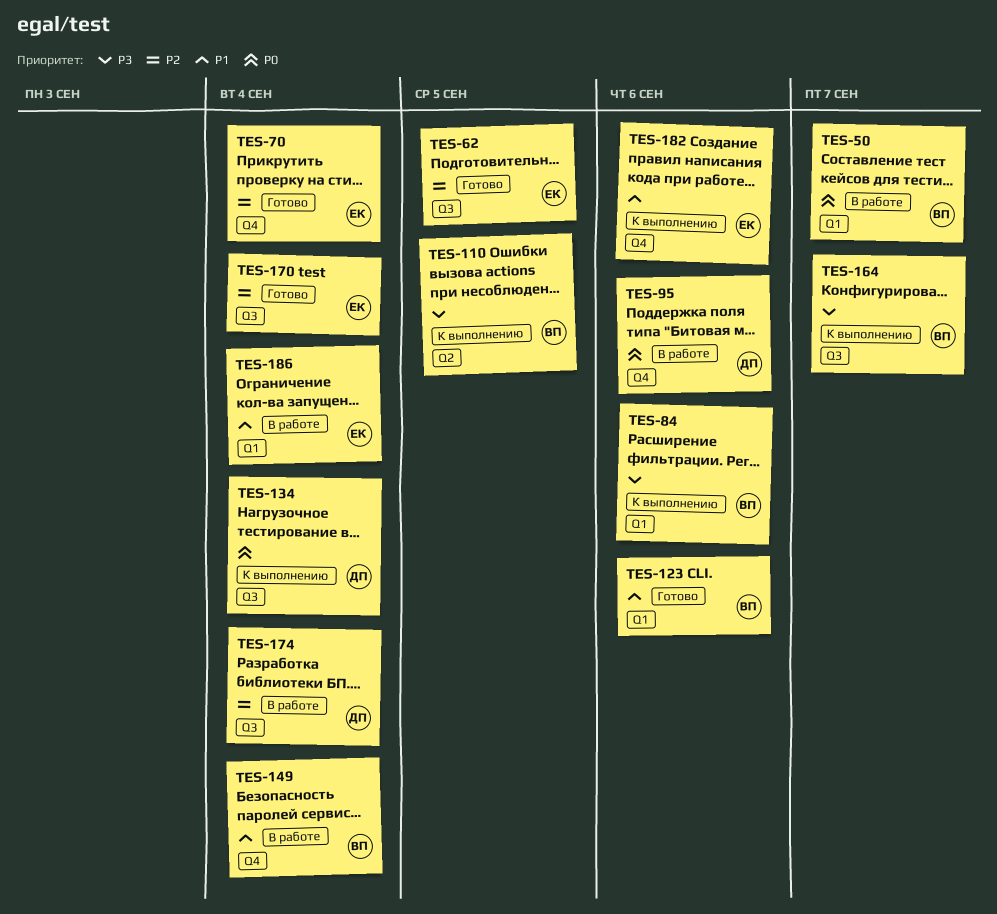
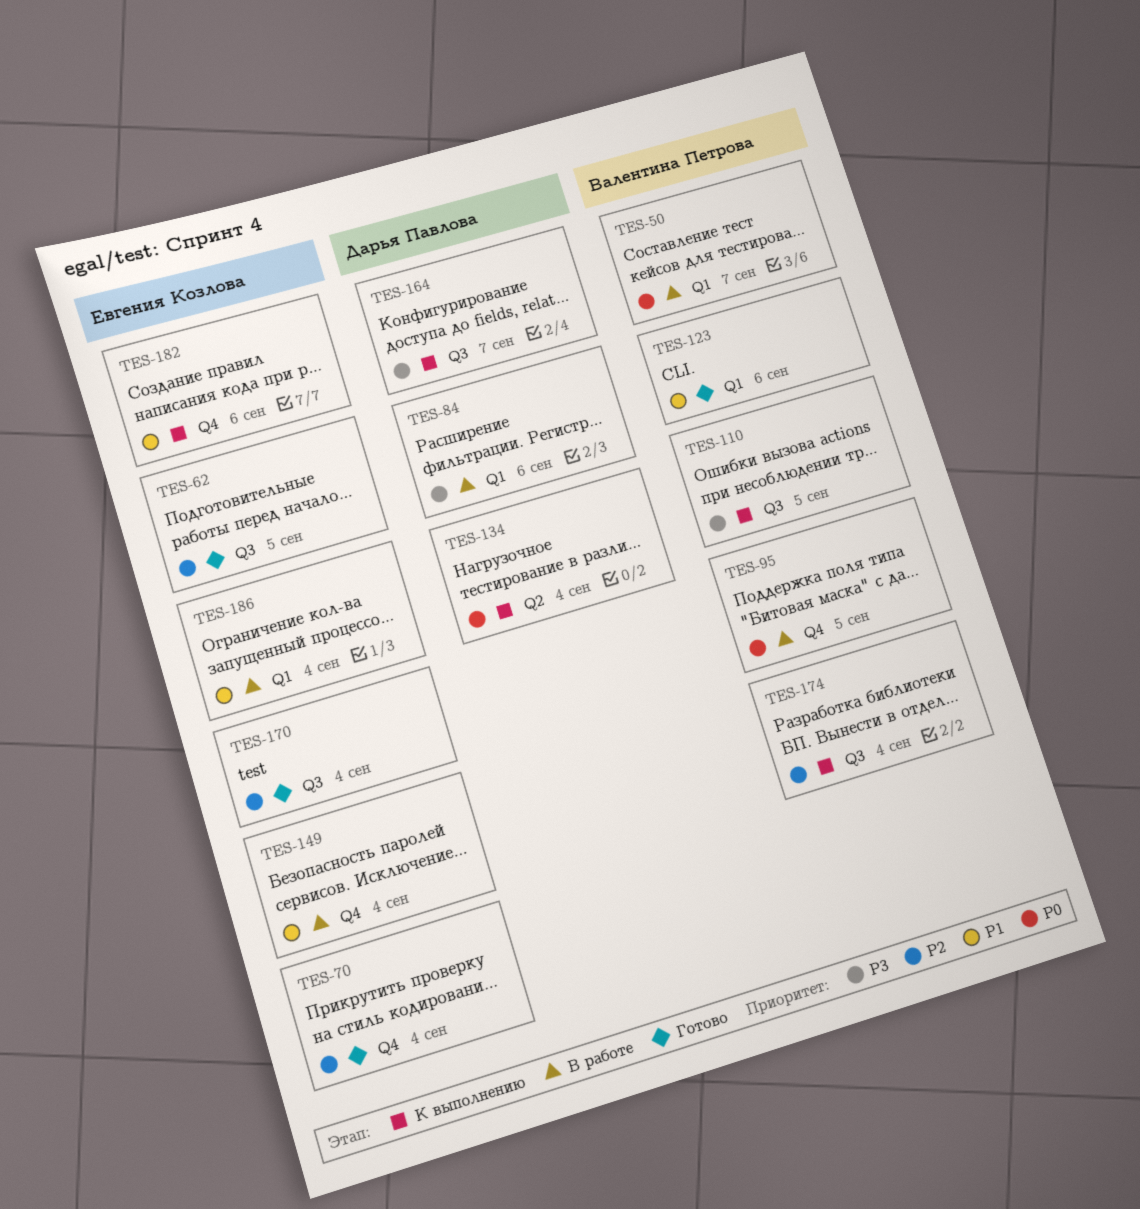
TES-84, status: К выполнению -> В работе
TES-84, owner: Валентина Петрова -> Дарья Павлова
TES-95, owner: Дарья Павлова -> Валентина Петрова
TES-95, due: Sep 6 -> Sep 5
TES-110, label: Q2 -> Q3
TES-134, label: Q3 -> Q2
TES-149, owner: Валентина Петрова -> Евгения Козлова
TES-164, owner: Валентина Петрова -> Дарья Павлова
TES-174, status: В работе -> К выполнению
TES-174, owner: Дарья Павлова -> Валентина Петрова

